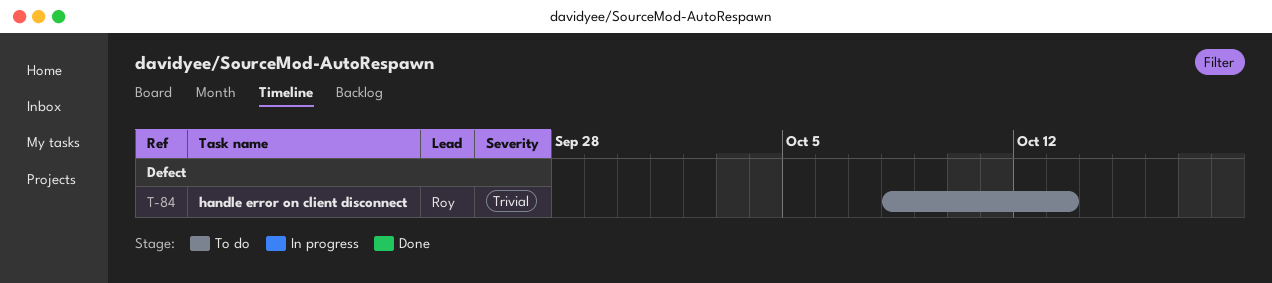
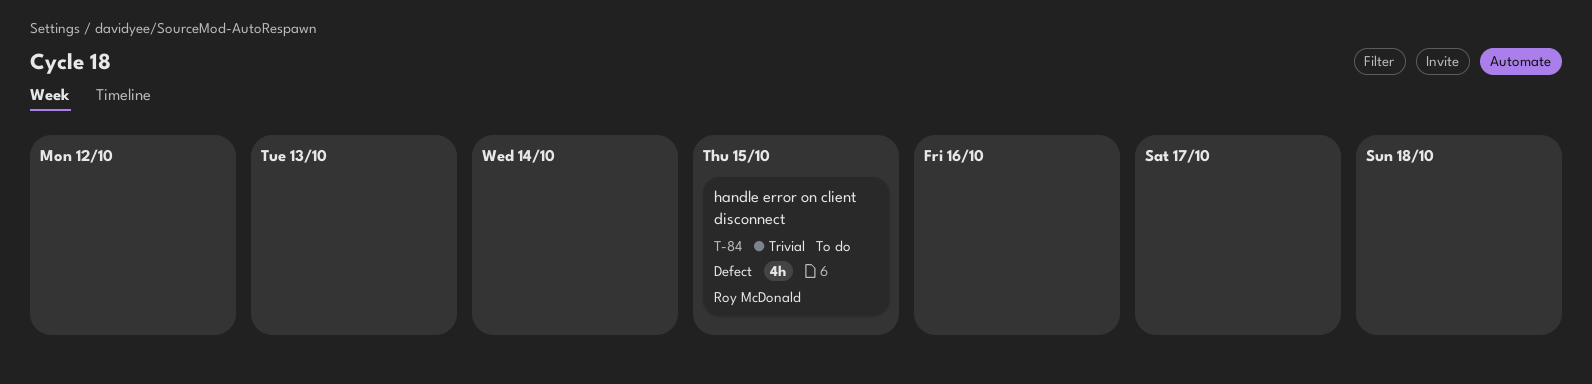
T-84, due: Oct 13 -> Oct 15

